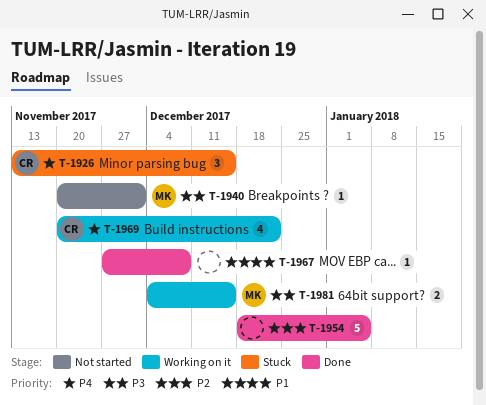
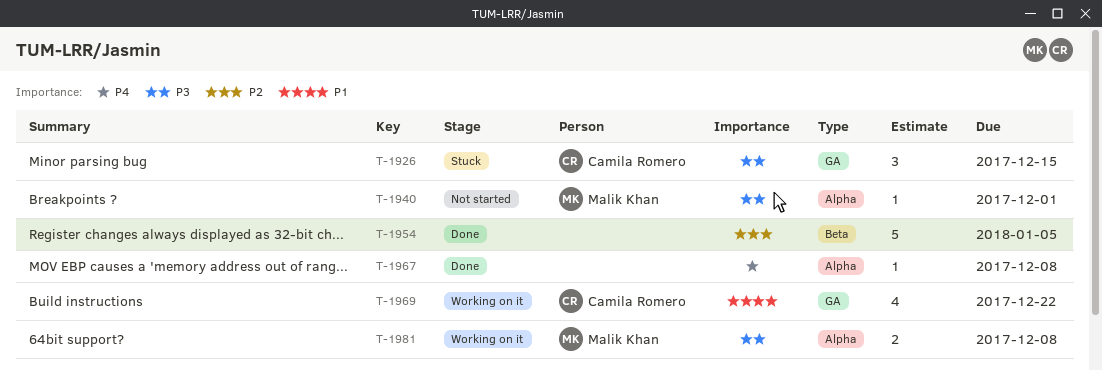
T-1926, priority: P4 -> P3
T-1967, priority: P1 -> P4
T-1969, priority: P4 -> P1
T-1981, due: Dec 15 -> Dec 8

